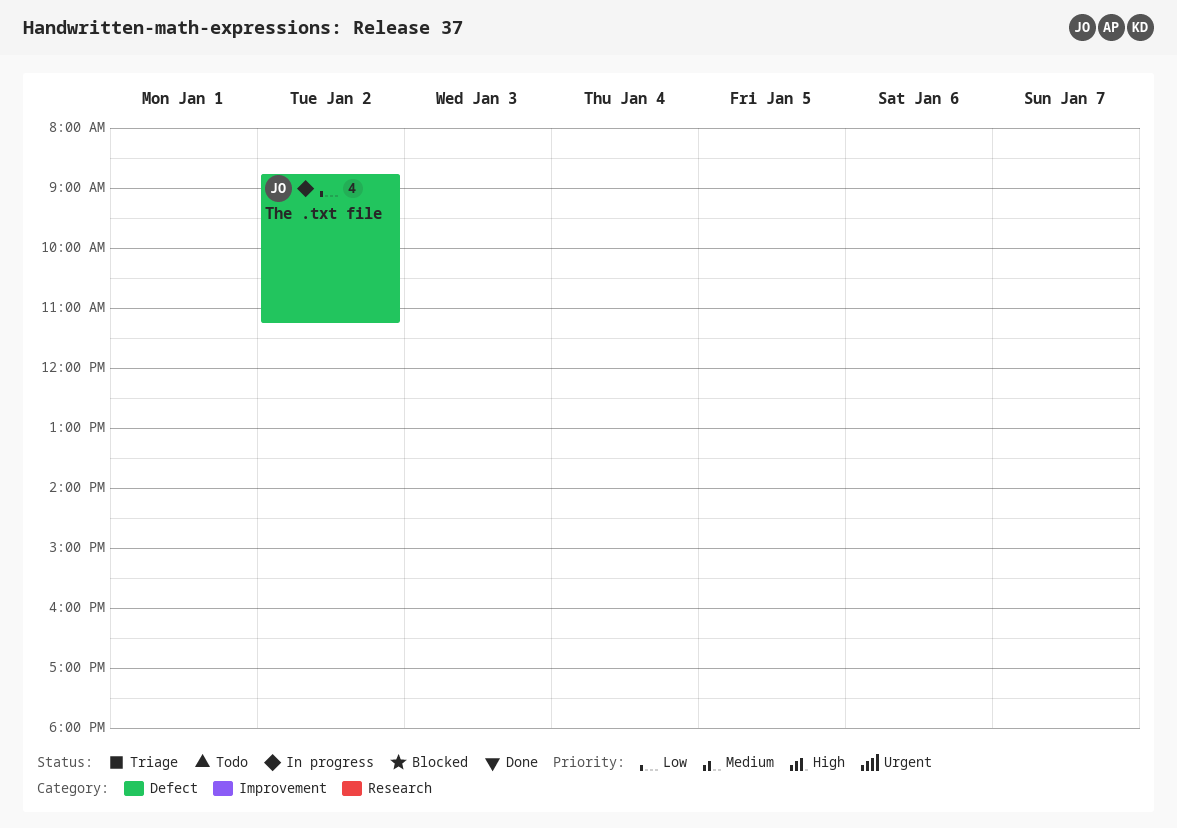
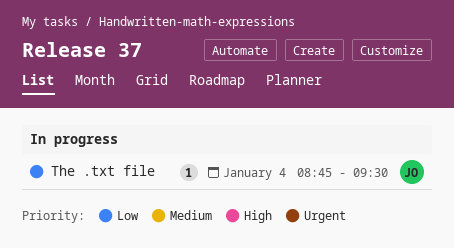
The .txt file, estimate: 4 -> 1
The .txt file, day: Jan 2 -> Jan 4
The .txt file, ends: 11:15 -> 09:30

